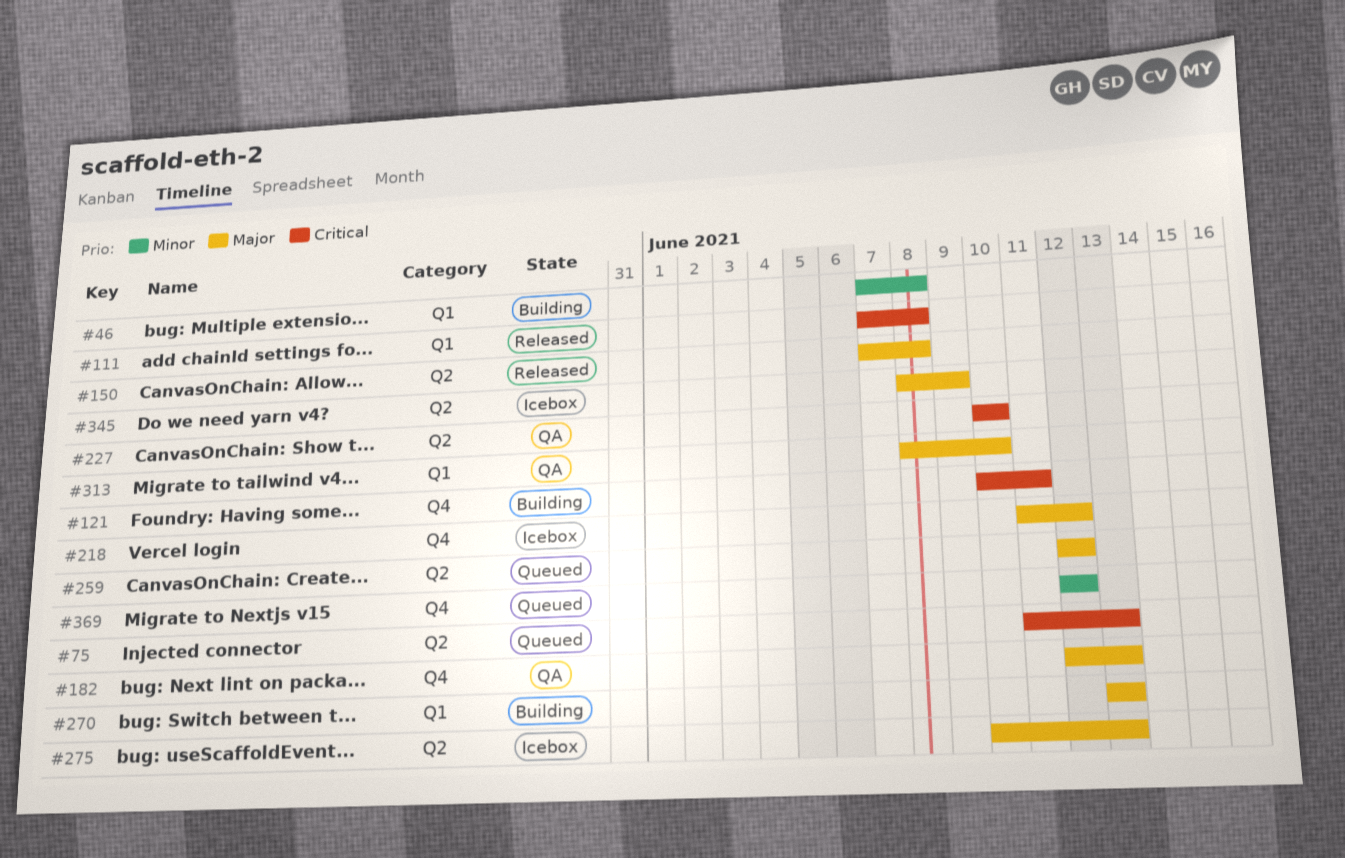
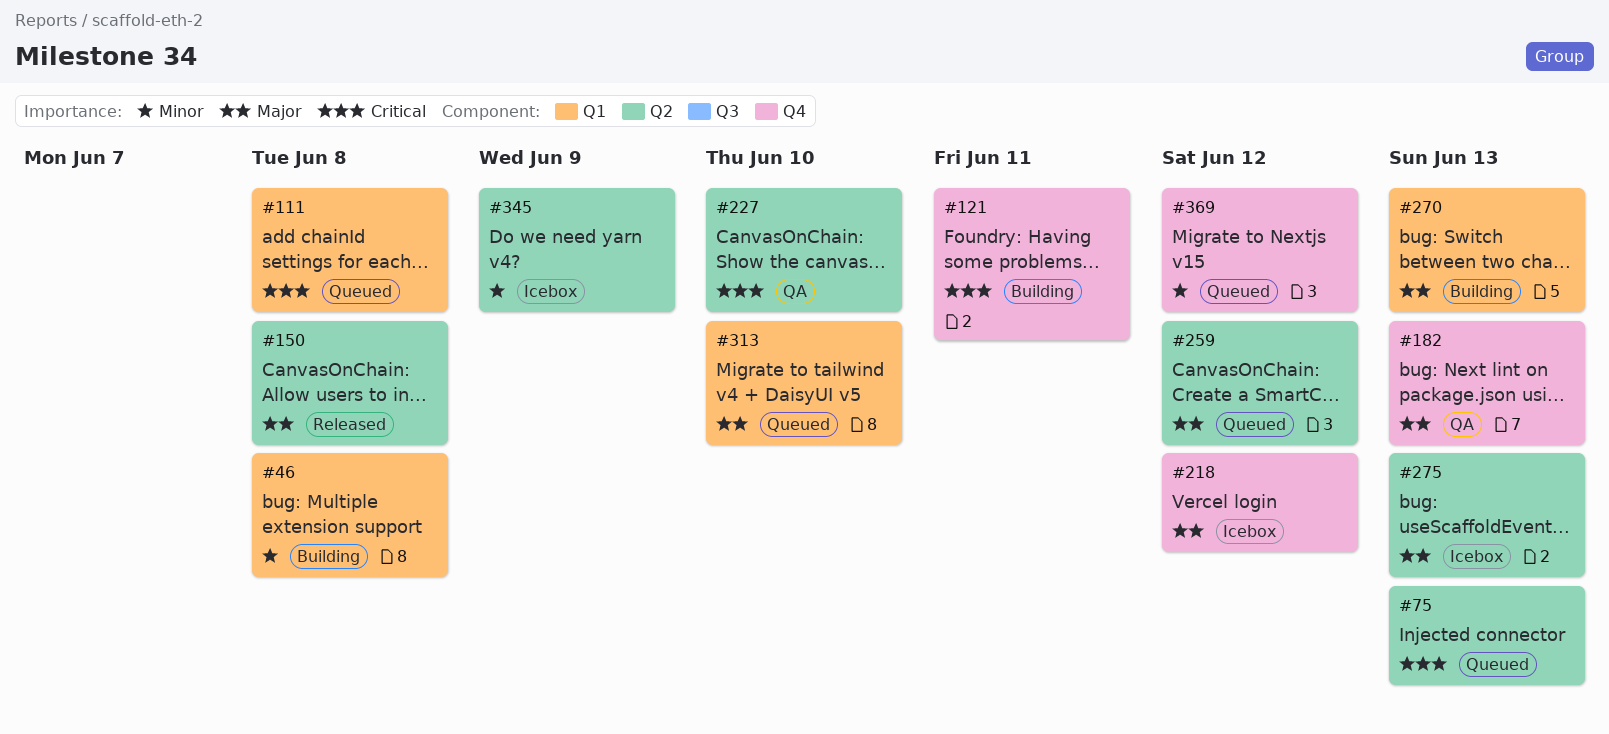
#111, status: Released -> Queued
#313, status: QA -> Queued
#345, priority: Major -> Minor

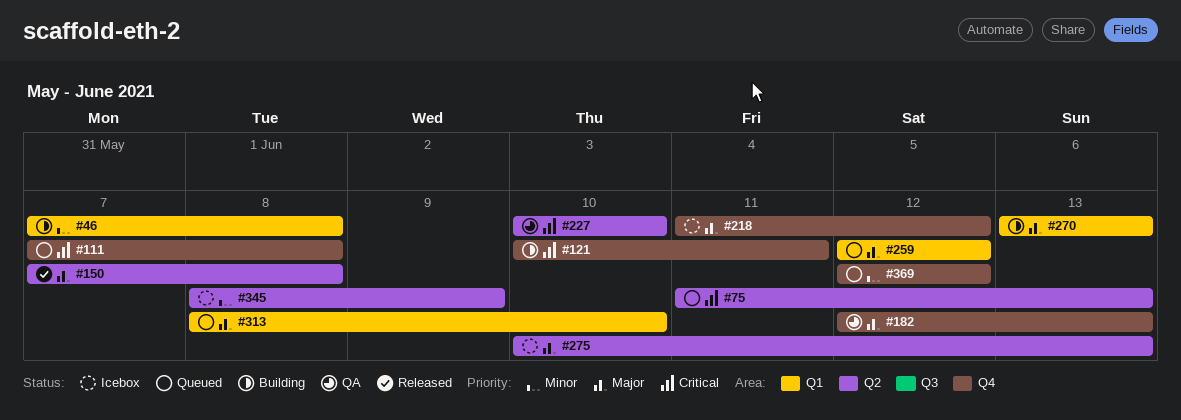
#111, label: Q1 -> Q4
#259, label: Q2 -> Q1

